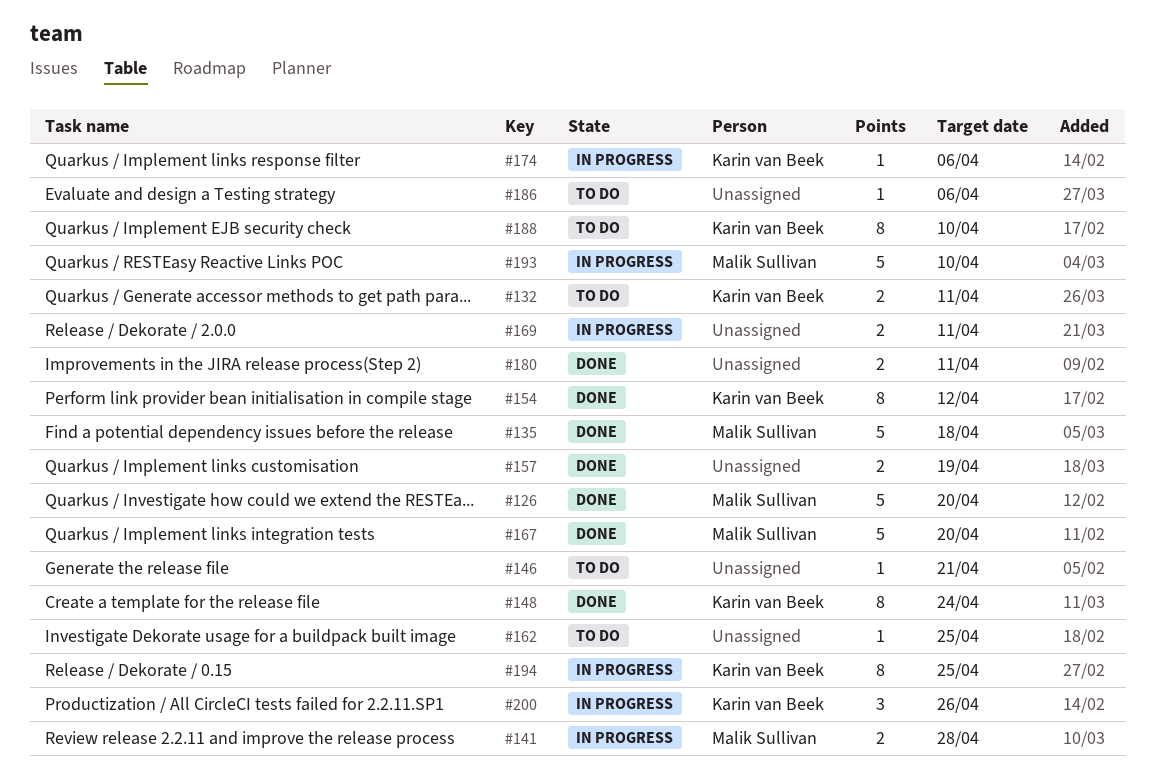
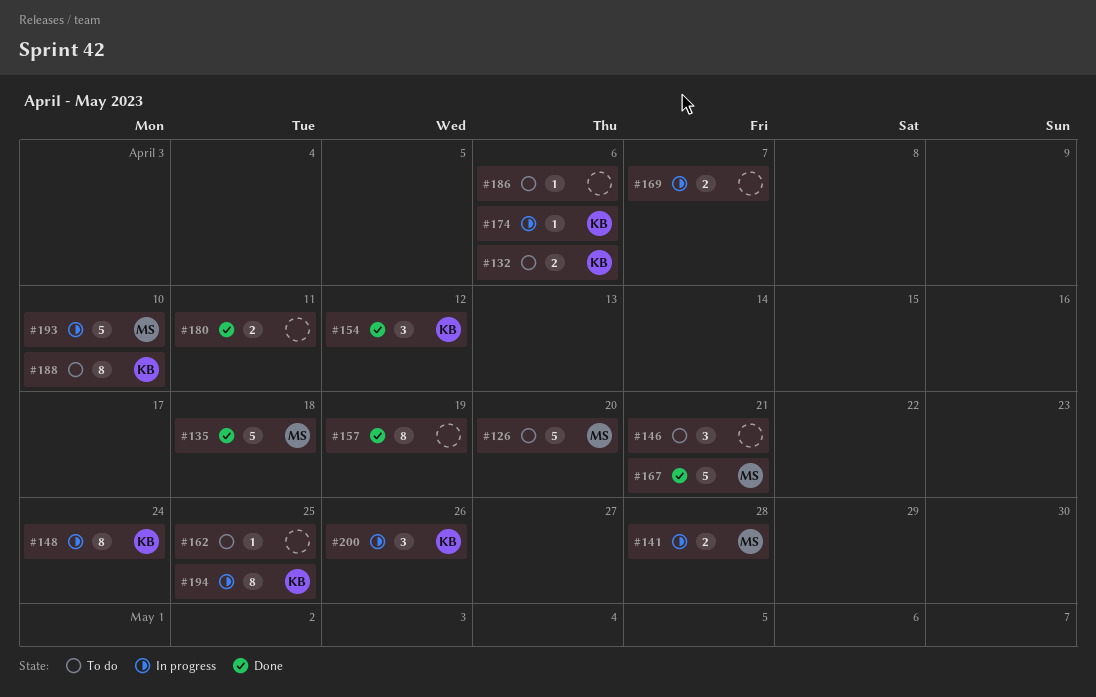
#126, status: Done -> To do
#132, due: Apr 11 -> Apr 6
#146, estimate: 1 -> 3
#148, status: Done -> In progress
#154, estimate: 8 -> 3
#157, estimate: 2 -> 8
#167, due: Apr 20 -> Apr 21
#169, due: Apr 11 -> Apr 7

